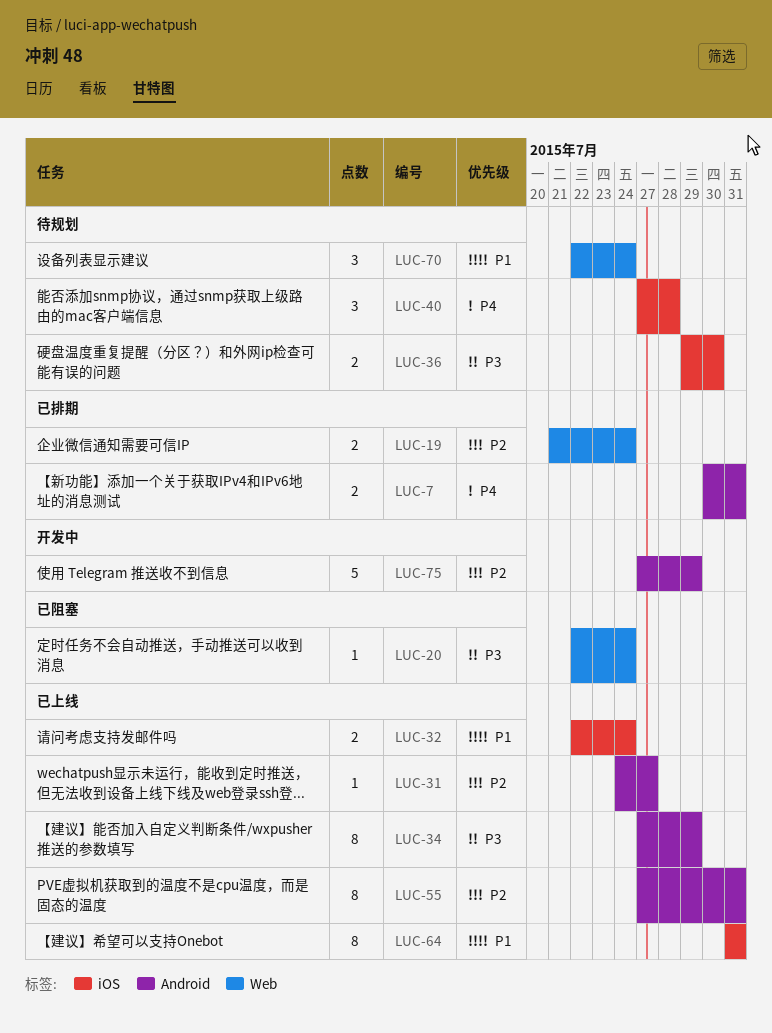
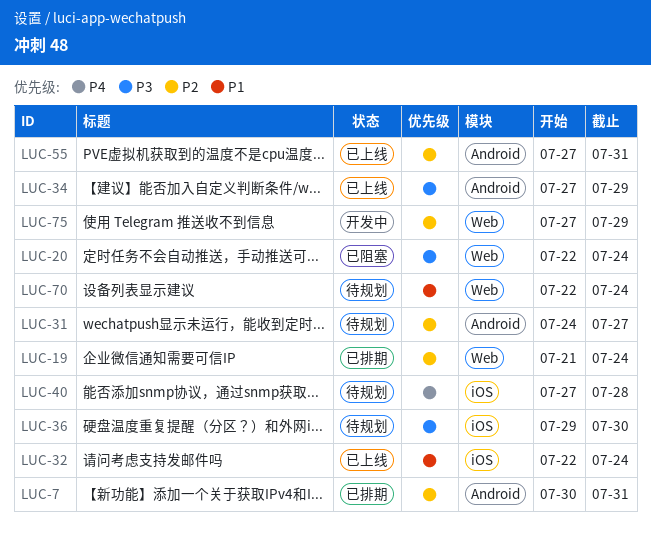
LUC-7, priority: P4 -> P2
LUC-31, status: 已上线 -> 待规划
LUC-64: present -> none
LUC-75, label: Android -> Web

